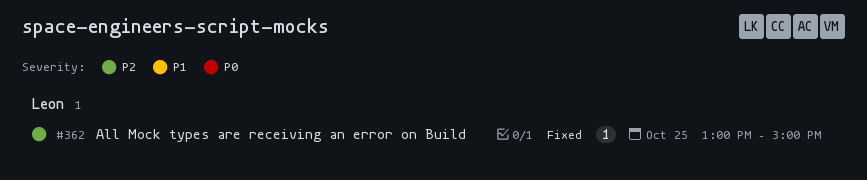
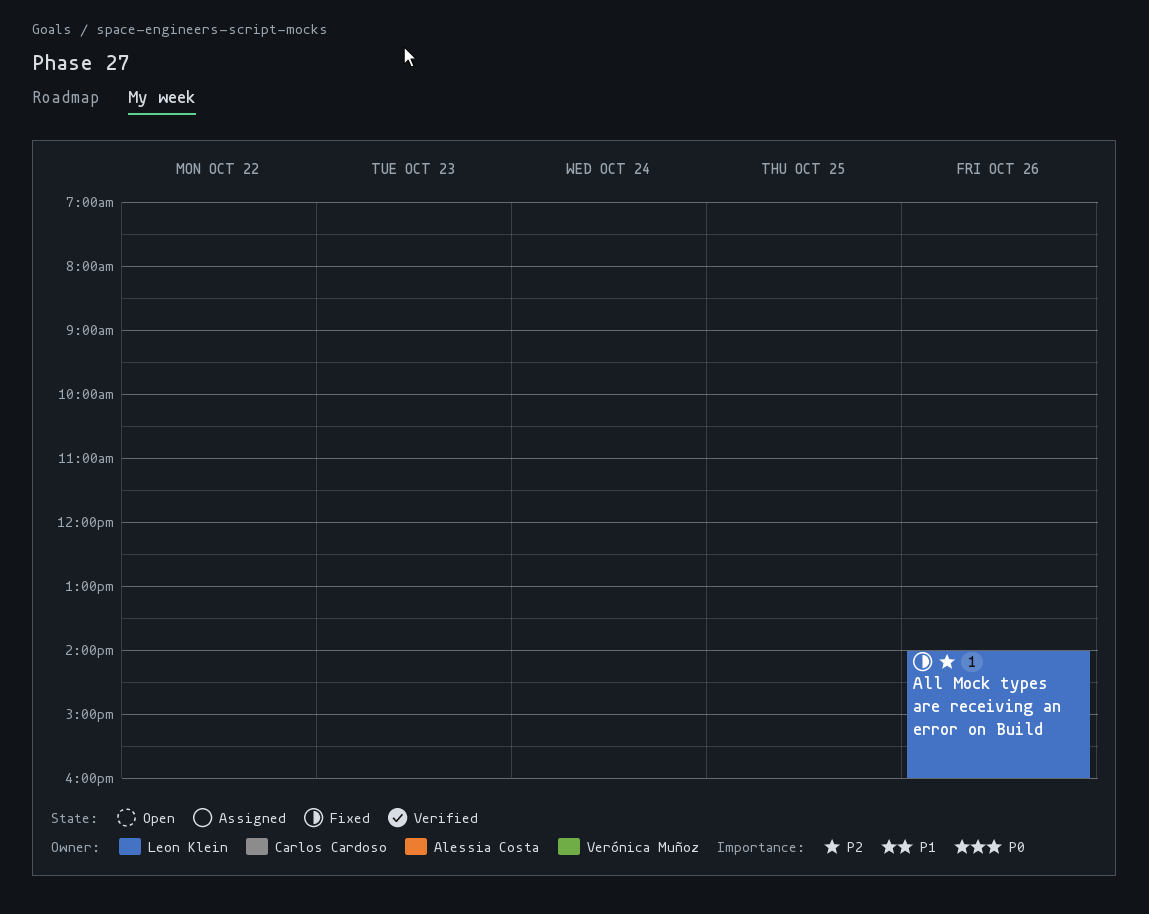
All Mock types are receiving an error on Build, day: Oct 25 -> Oct 26
All Mock types are receiving an error on Build, begins: 13:00 -> 14:00
All Mock types are receiving an error on Build, ends: 15:00 -> 16:00

